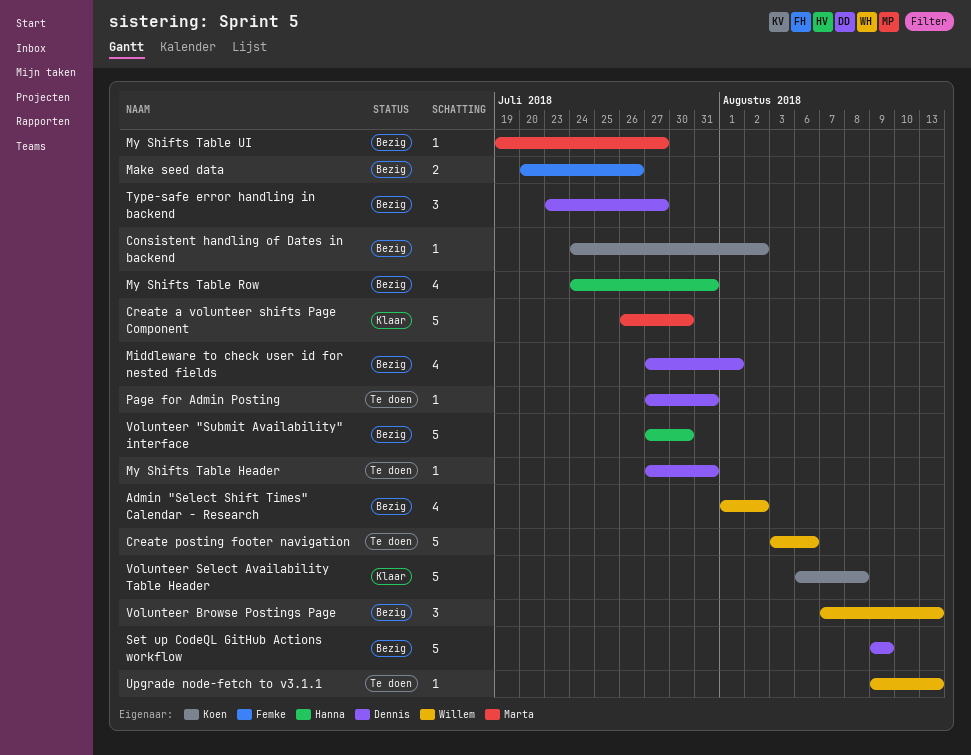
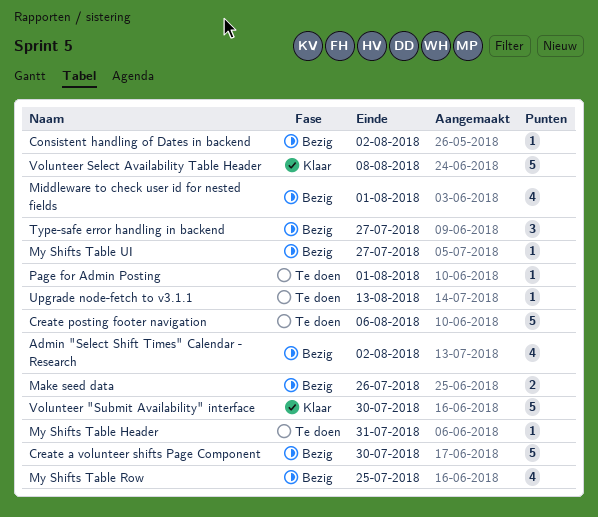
Create a volunteer shifts Page Component, status: Klaar -> Bezig
My Shifts Table Row, due: Jul 31 -> Jul 25
Page for Admin Posting, due: Jul 31 -> Aug 1
Set up CodeQL GitHub Actions workflow: present -> none
Volunteer "Submit Availability" interface, status: Bezig -> Klaar
Volunteer Browse Postings Page: present -> none

